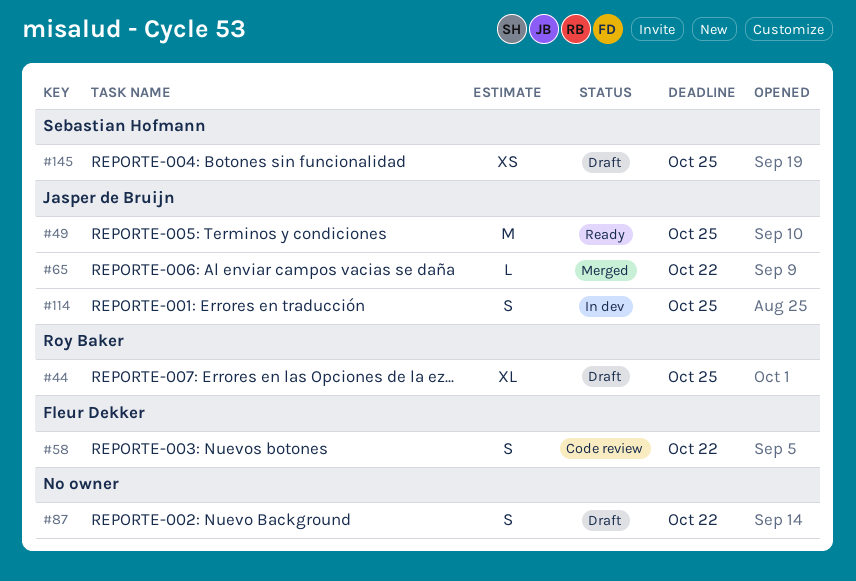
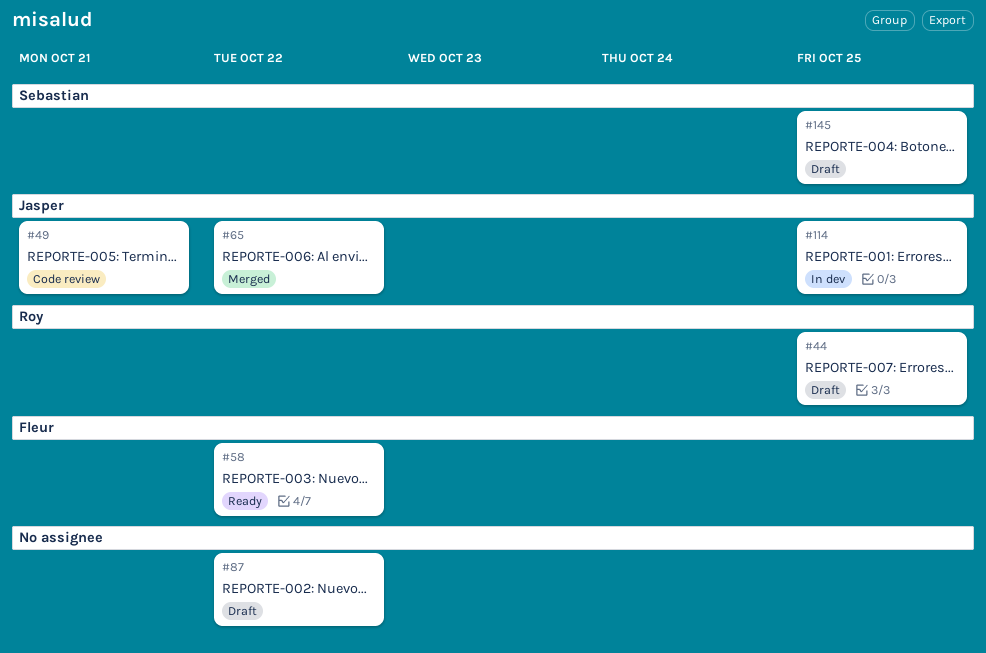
#49, status: Ready -> Code review
#49, due: Oct 25 -> Oct 21
#58, status: Code review -> Ready

